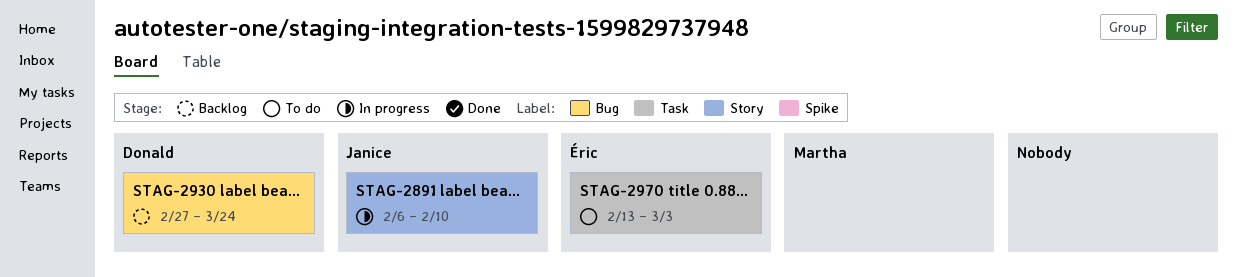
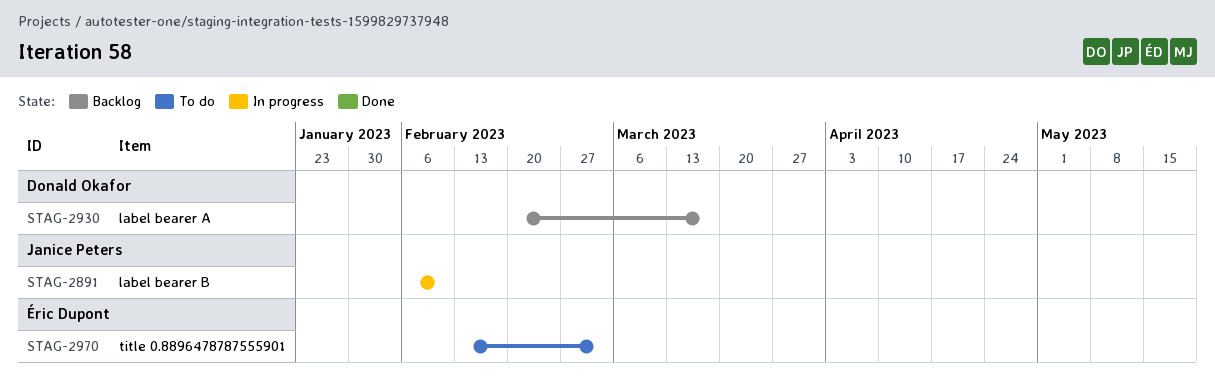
STAG-2930, start: Feb 27 -> Feb 20
STAG-2930, due: Mar 24 -> Mar 17

